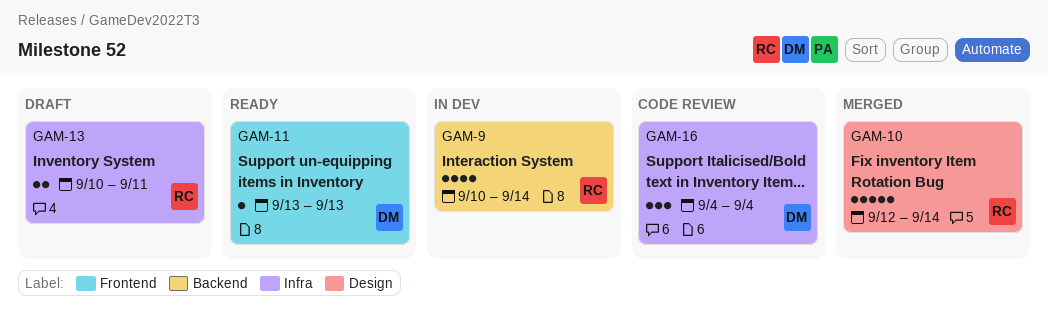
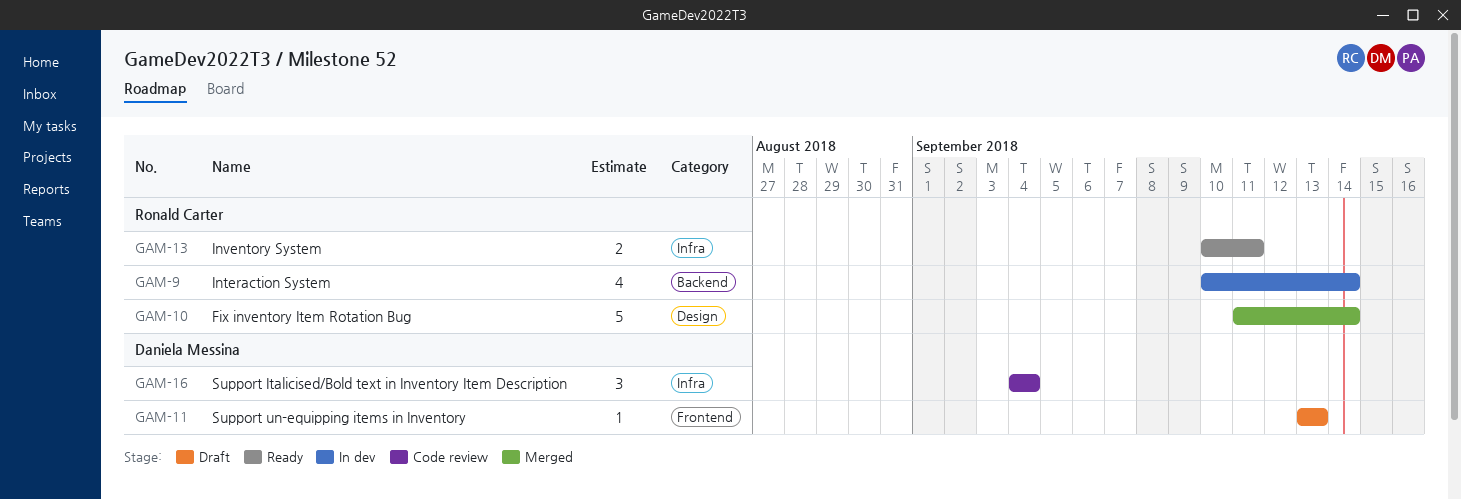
GAM-10, start: Sep 12 -> Sep 11
GAM-11, status: Ready -> Draft
GAM-13, status: Draft -> Ready

